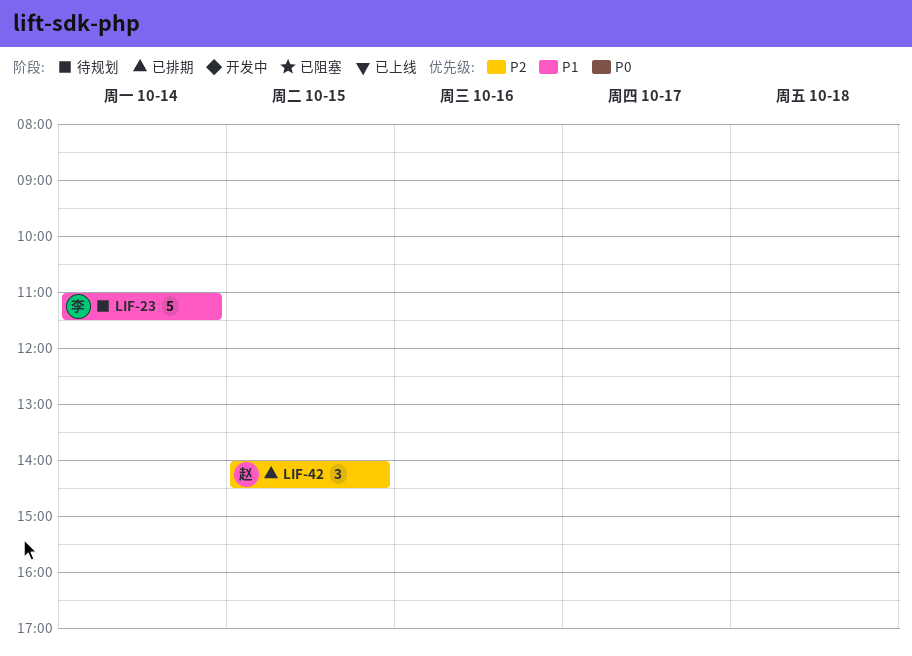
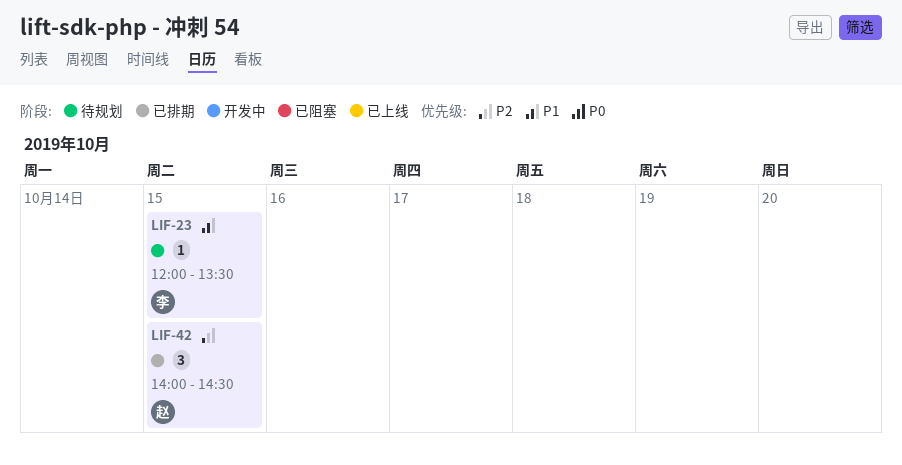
LIF-23, estimate: 5 -> 1
LIF-23, day: Oct 14 -> Oct 15
LIF-23, begins: 11:00 -> 12:00
LIF-23, ends: 11:30 -> 13:30

